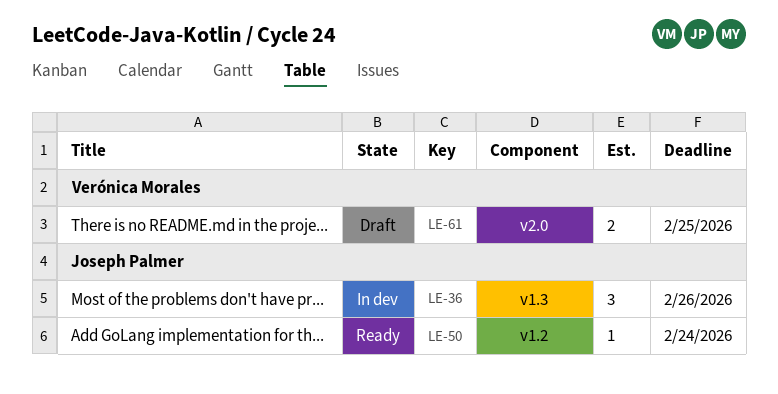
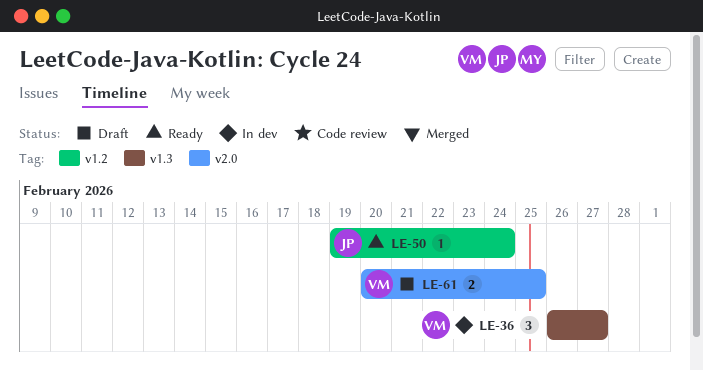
LE-36, owner: Joseph Palmer -> Verónica Morales
LE-36, due: Feb 26 -> Feb 27

